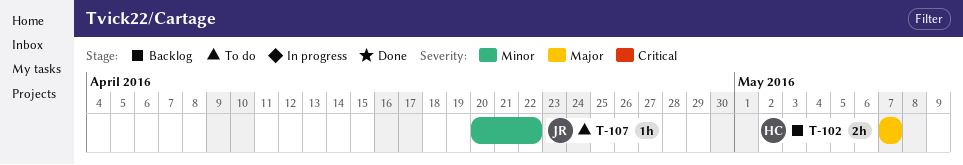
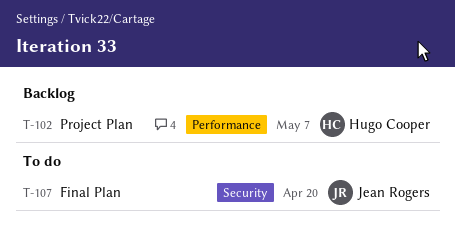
T-107, due: Apr 22 -> Apr 20

